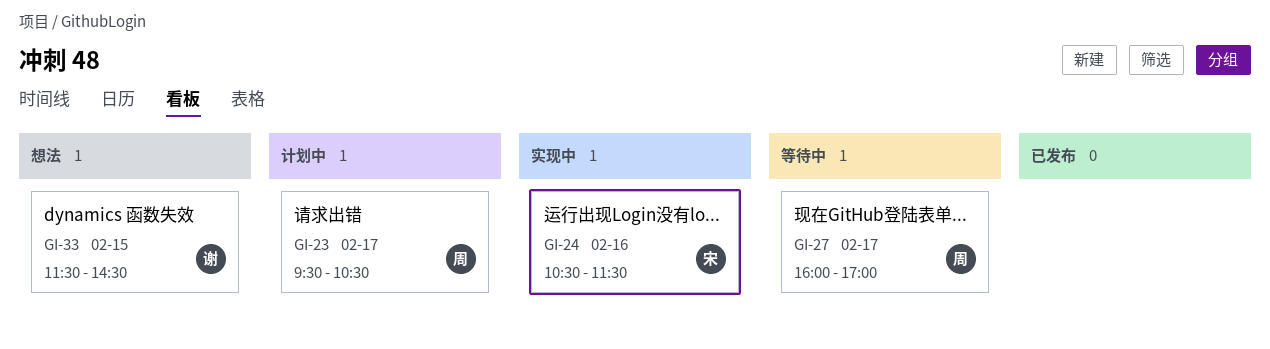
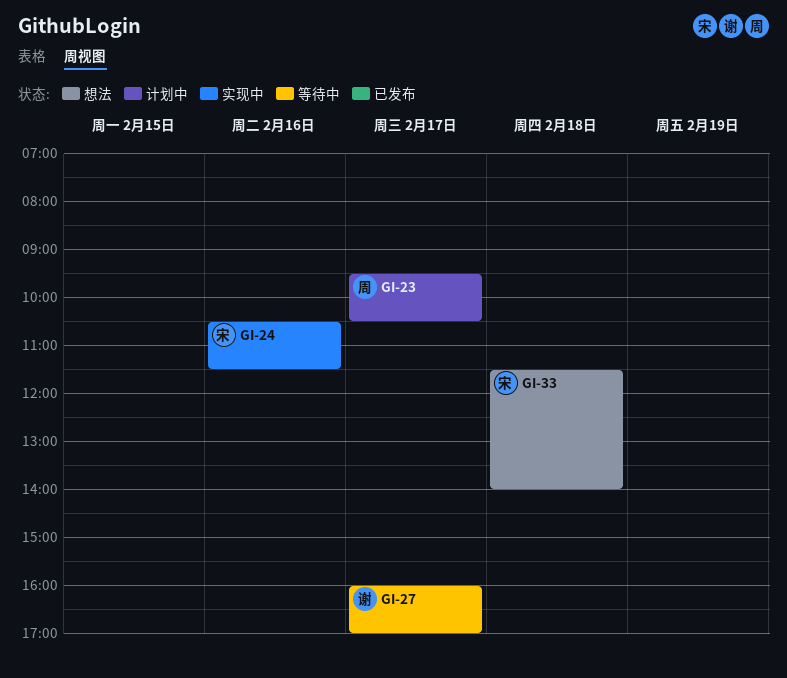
GI-27, owner: 周 -> 谢
GI-33, owner: 谢 -> 宋
GI-33, day: Feb 15 -> Feb 18
GI-33, ends: 14:30 -> 14:00

